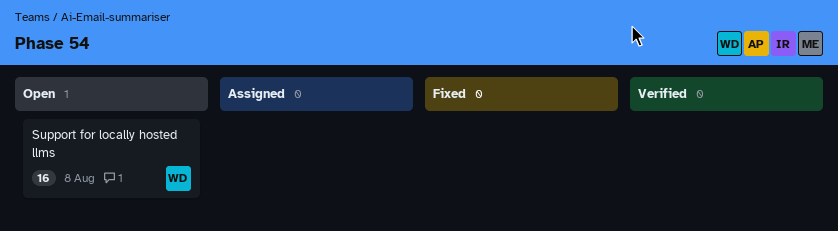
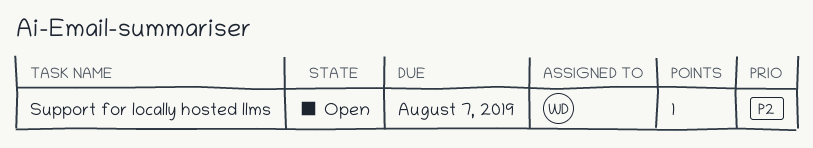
Support for locally hosted llms, estimate: 16 -> 1
Support for locally hosted llms, due: Aug 8 -> Aug 7

